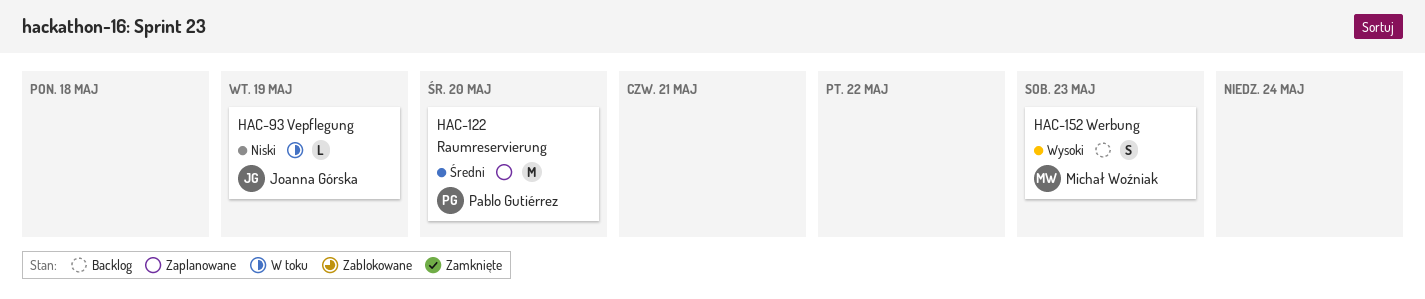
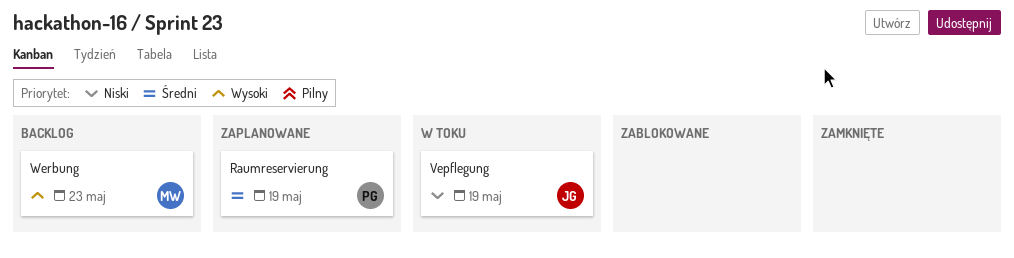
Raumreservierung, due: May 20 -> May 19

